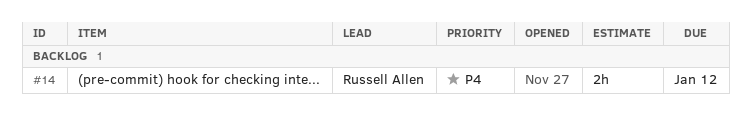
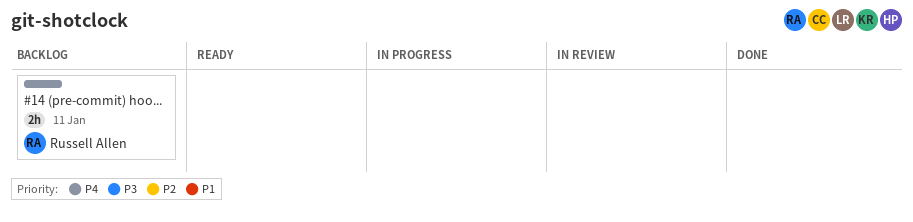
#14, due: Jan 12 -> Jan 11

